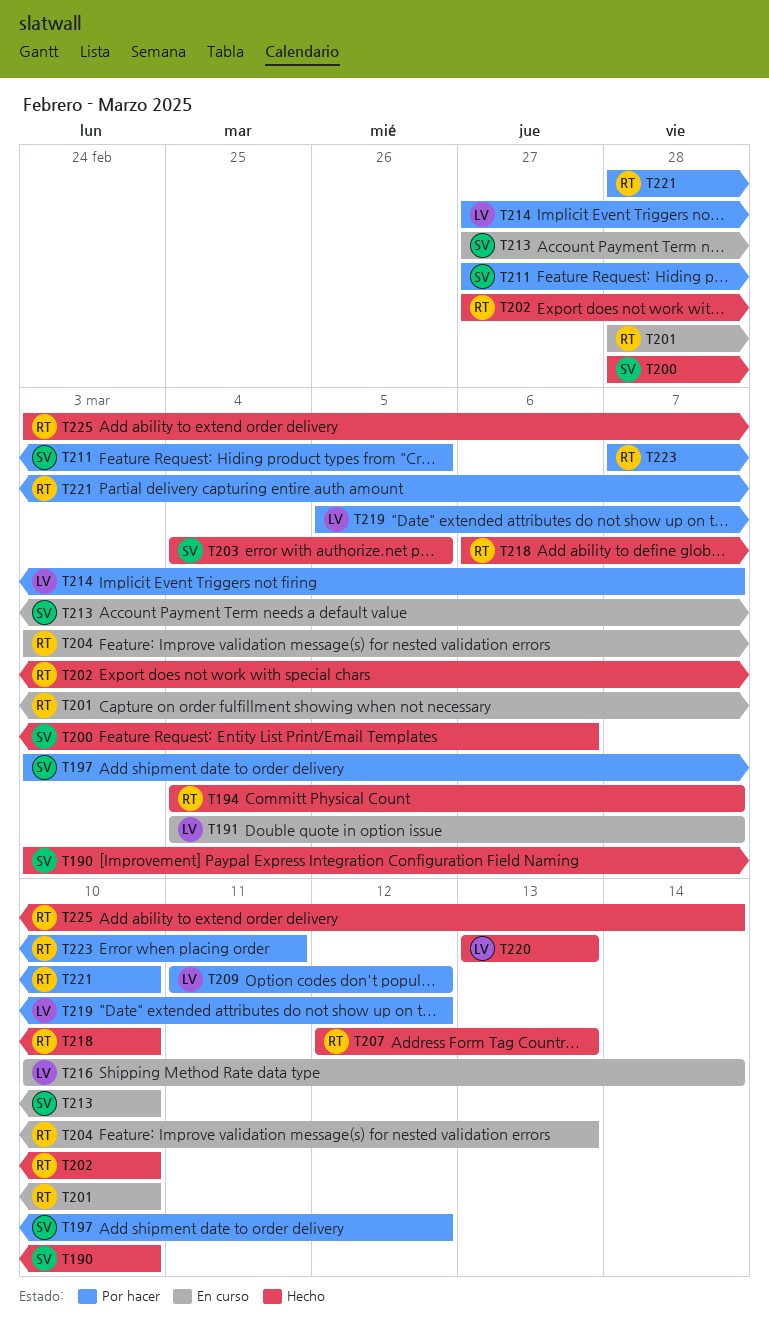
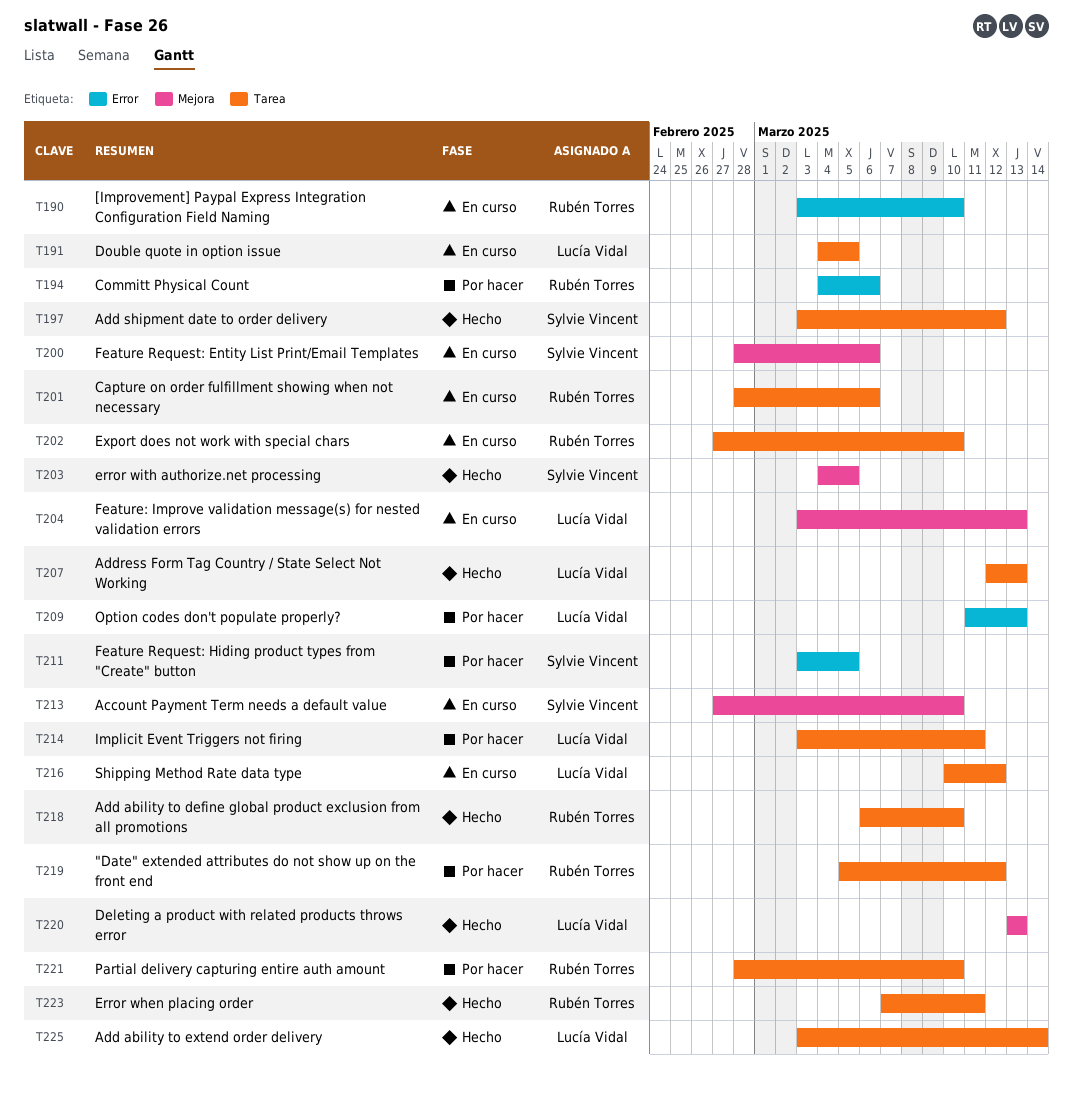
T190, status: Hecho -> En curso
T190, owner: Sylvie Vincent -> Rubén Torres
T191, due: Mar 7 -> Mar 5
T194, status: Hecho -> Por hacer
T194, due: Mar 7 -> Mar 6
T197, status: Por hacer -> Hecho
T200, status: Hecho -> En curso
T201, due: Mar 10 -> Mar 6
T202, status: Hecho -> En curso
T204, owner: Rubén Torres -> Lucía Vidal
T207, owner: Rubén Torres -> Lucía Vidal
T209, due: Mar 12 -> Mar 13
T211, start: Feb 27 -> Mar 3
T214, start: Feb 27 -> Mar 3
T214, due: Mar 7 -> Mar 11
T216, due: Mar 14 -> Mar 12
T219, owner: Lucía Vidal -> Rubén Torres
T223, status: Por hacer -> Hecho
T225, owner: Rubén Torres -> Lucía Vidal

